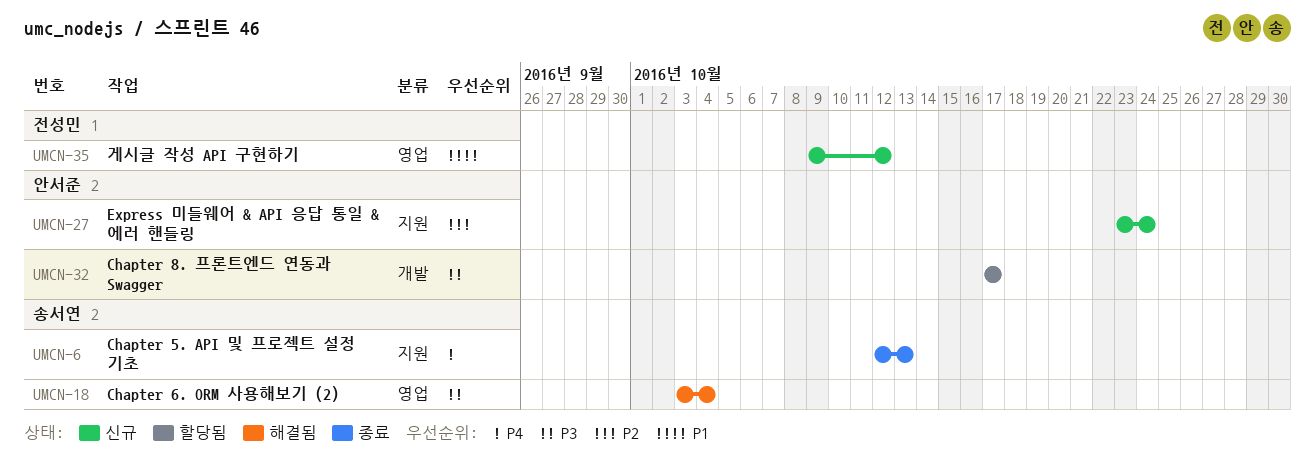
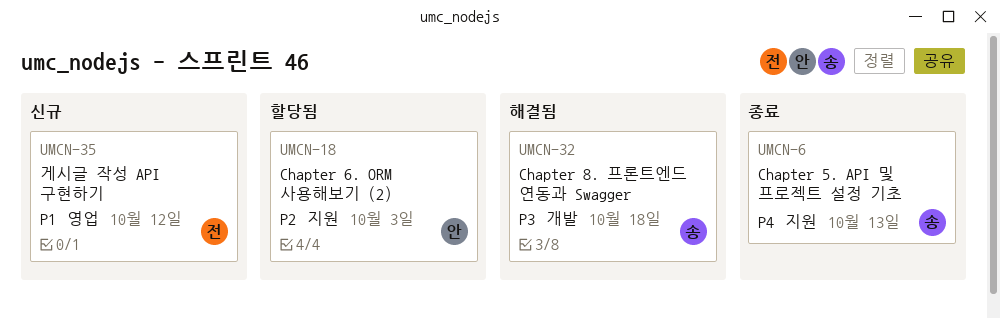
UMCN-18, status: 해결됨 -> 할당됨
UMCN-18, owner: 송서연 -> 안서준
UMCN-18, priority: P3 -> P2
UMCN-18, label: 영업 -> 지원
UMCN-18, due: Oct 4 -> Oct 3
UMCN-27: present -> none
UMCN-32, status: 할당됨 -> 해결됨
UMCN-32, owner: 안서준 -> 송서연
UMCN-32, due: Oct 17 -> Oct 18

